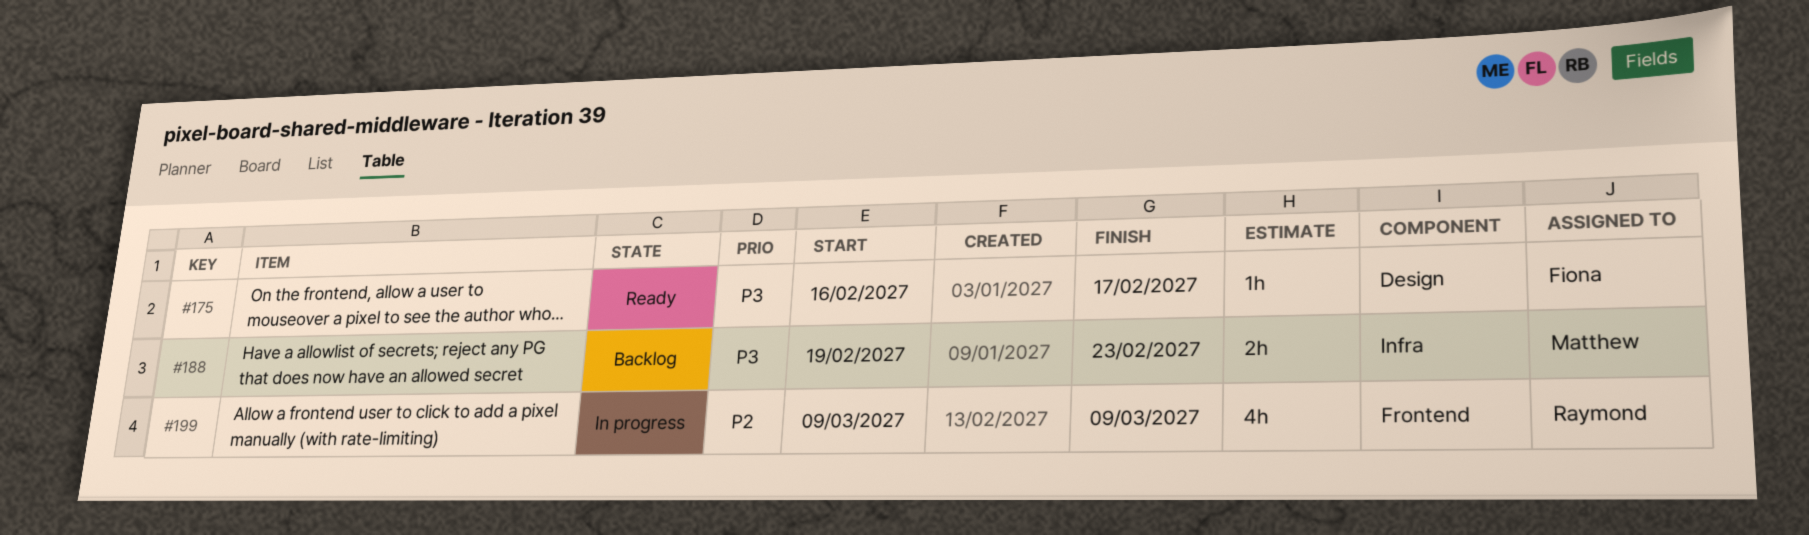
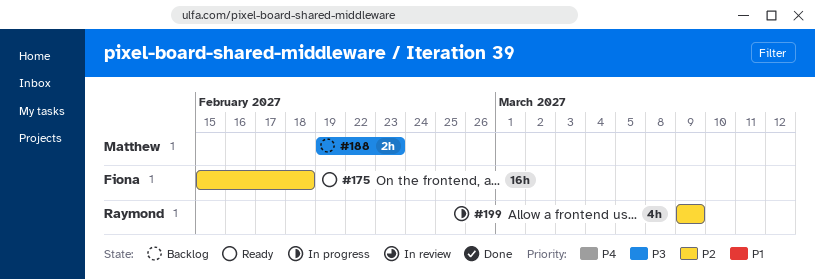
#175, priority: P3 -> P2
#175, estimate: 1h -> 16h
#175, start: Feb 16 -> Feb 15
#175, due: Feb 17 -> Feb 18

